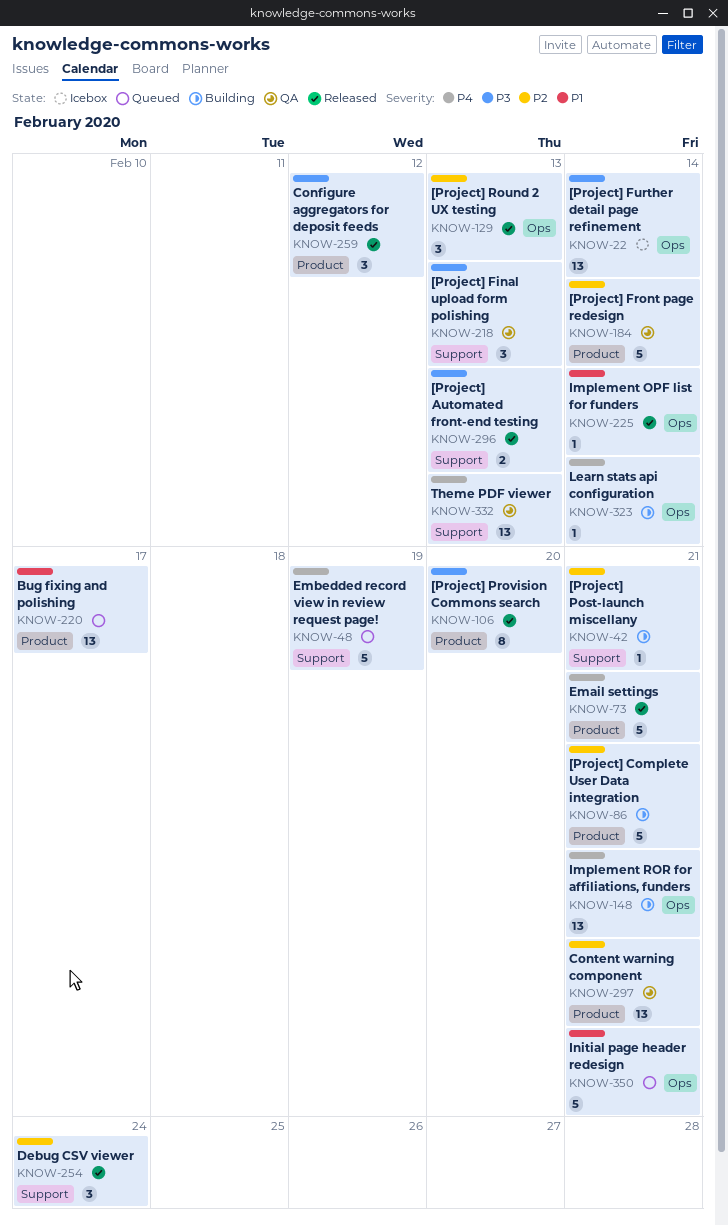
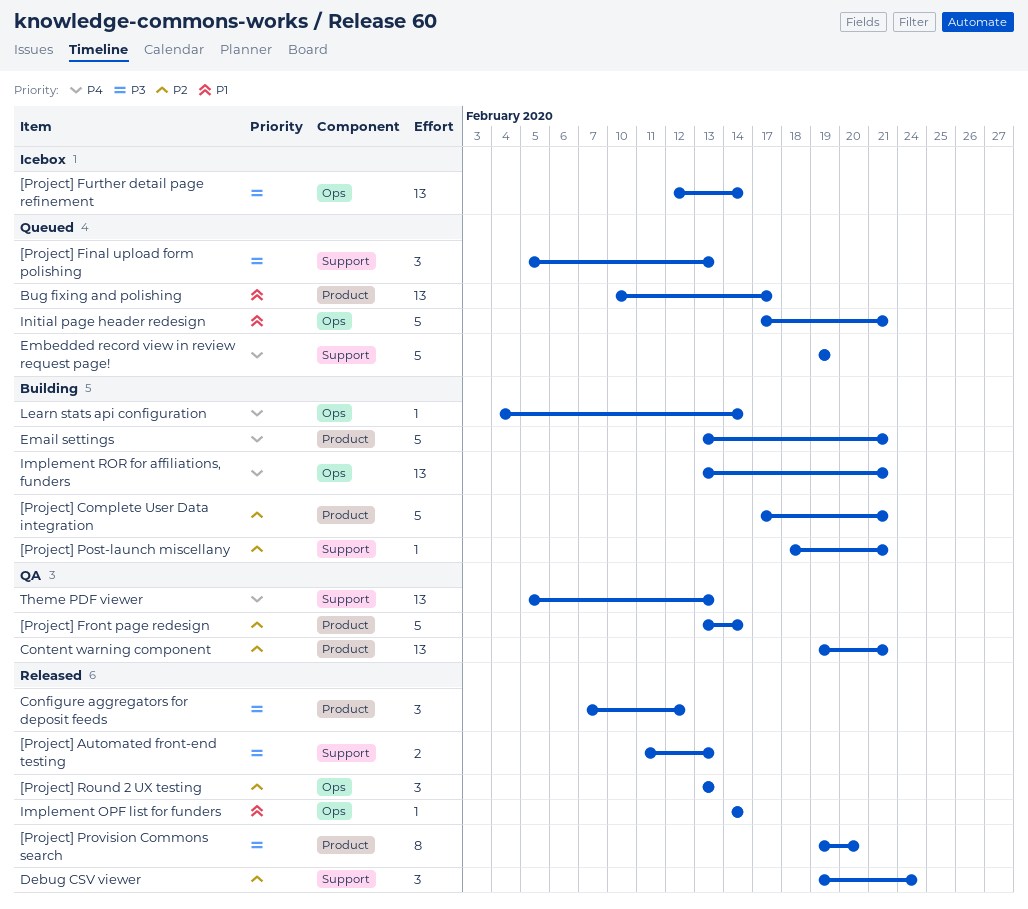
[Project] Final upload form polishing, status: QA -> Queued
Email settings, status: Released -> Building

